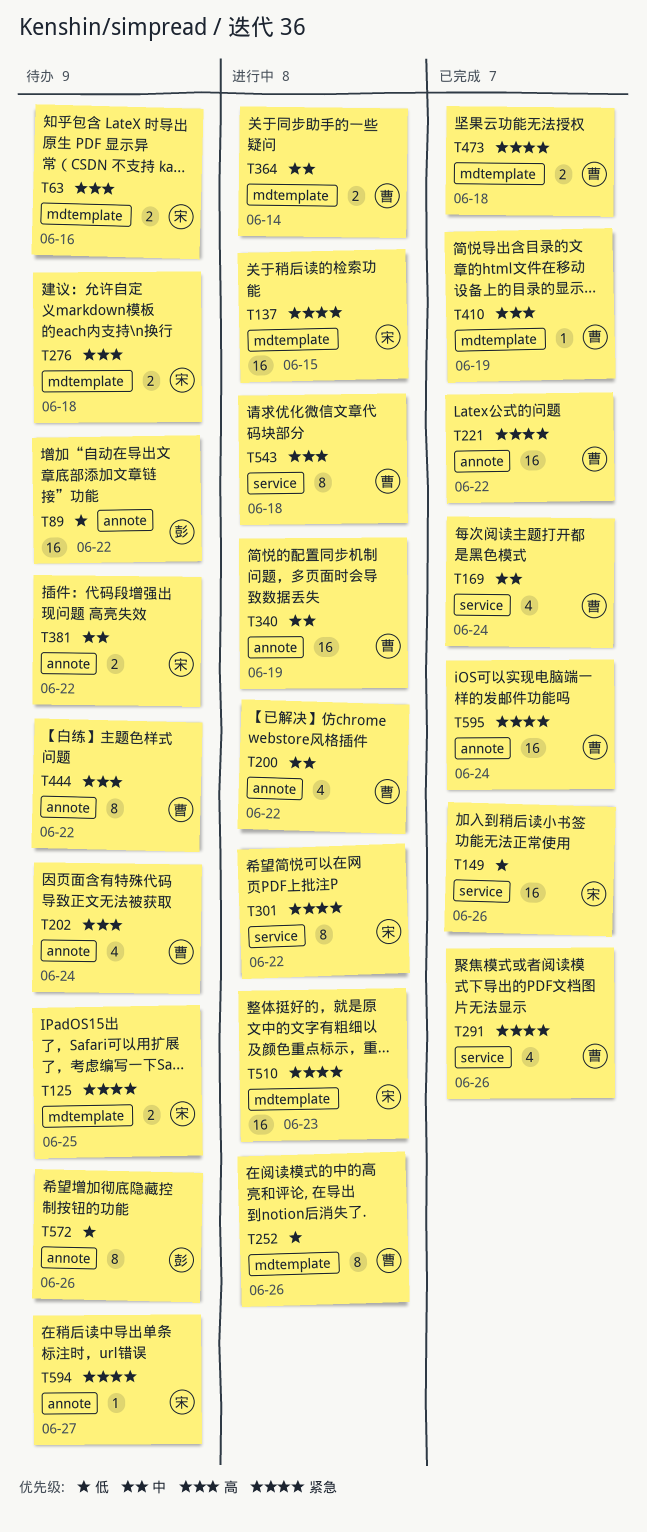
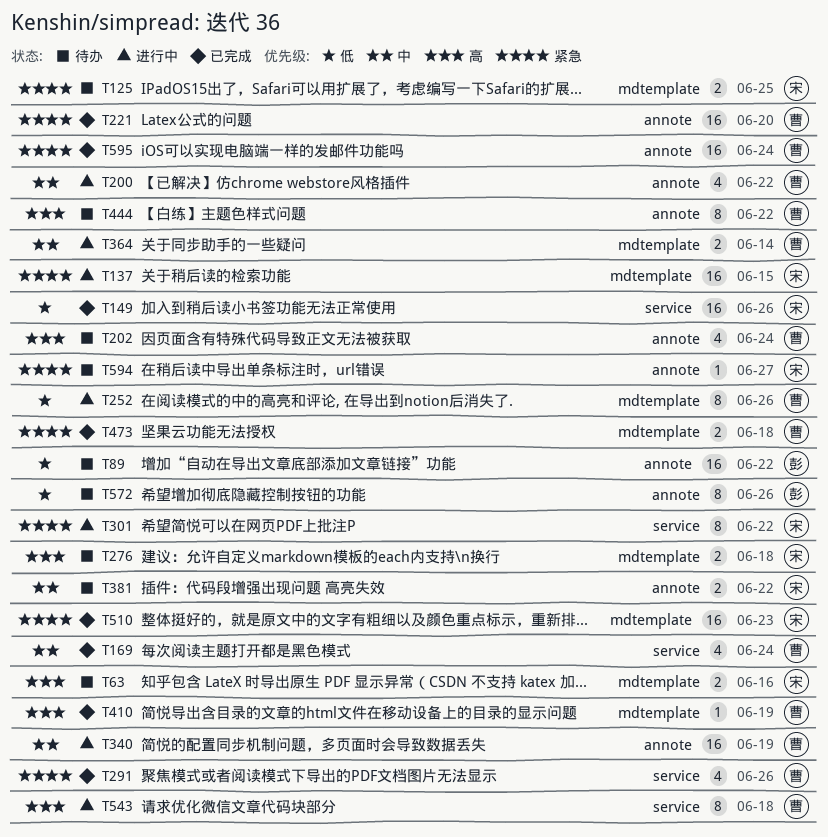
T221, due: Jun 22 -> Jun 20
T510, status: 进行中 -> 已完成

